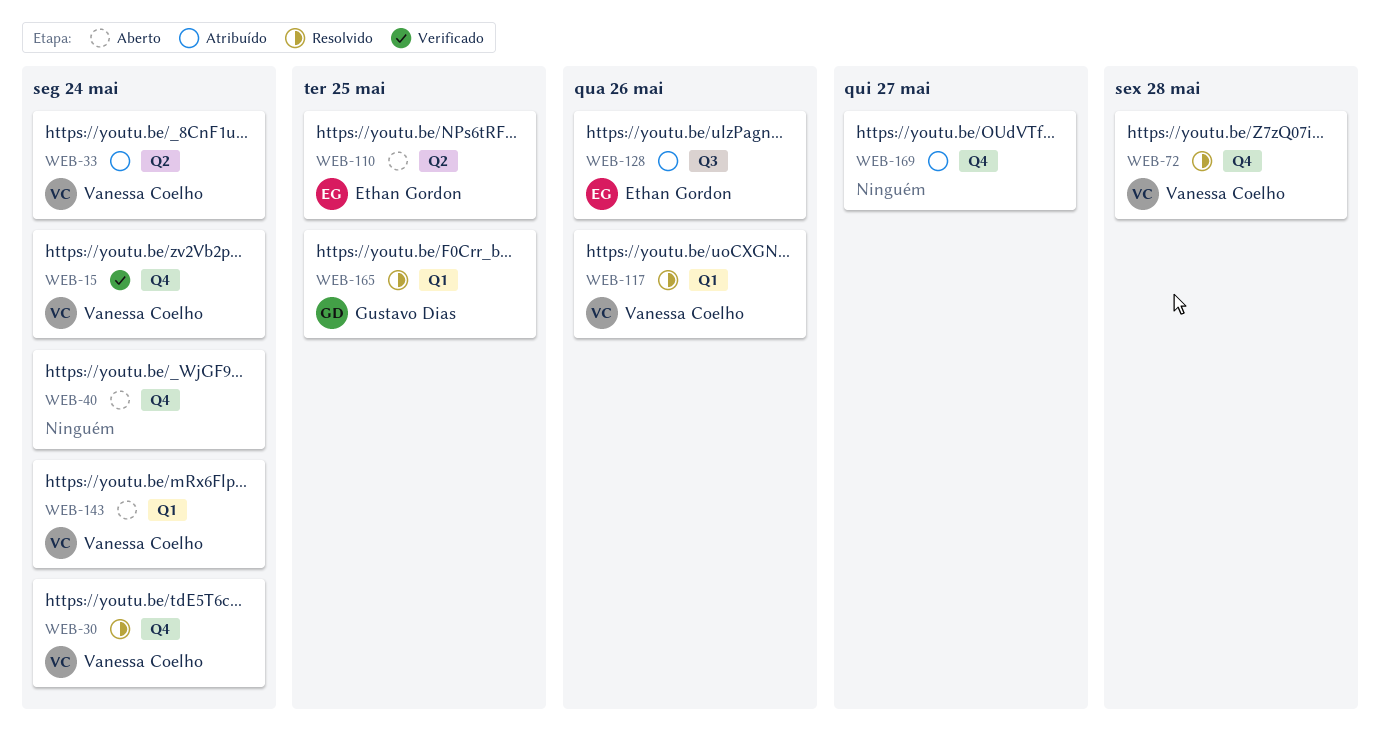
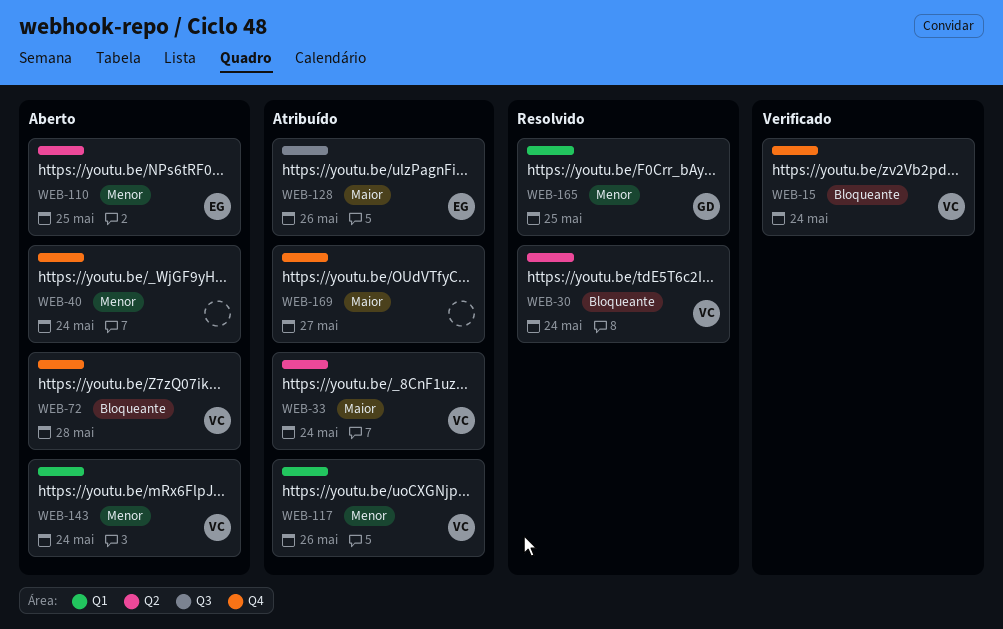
WEB-30, label: Q4 -> Q2
WEB-72, status: Resolvido -> Aberto
WEB-117, status: Resolvido -> Atribuído

